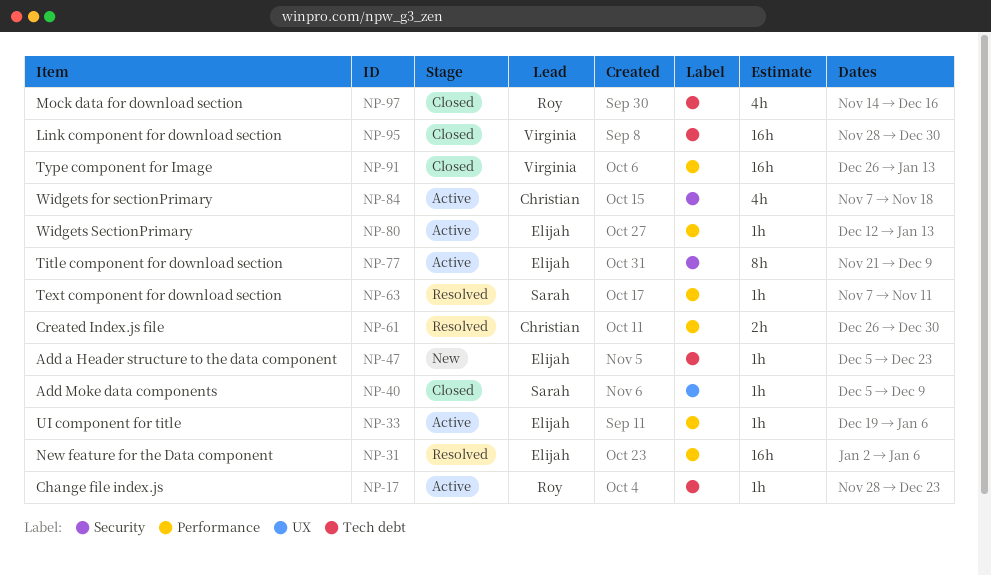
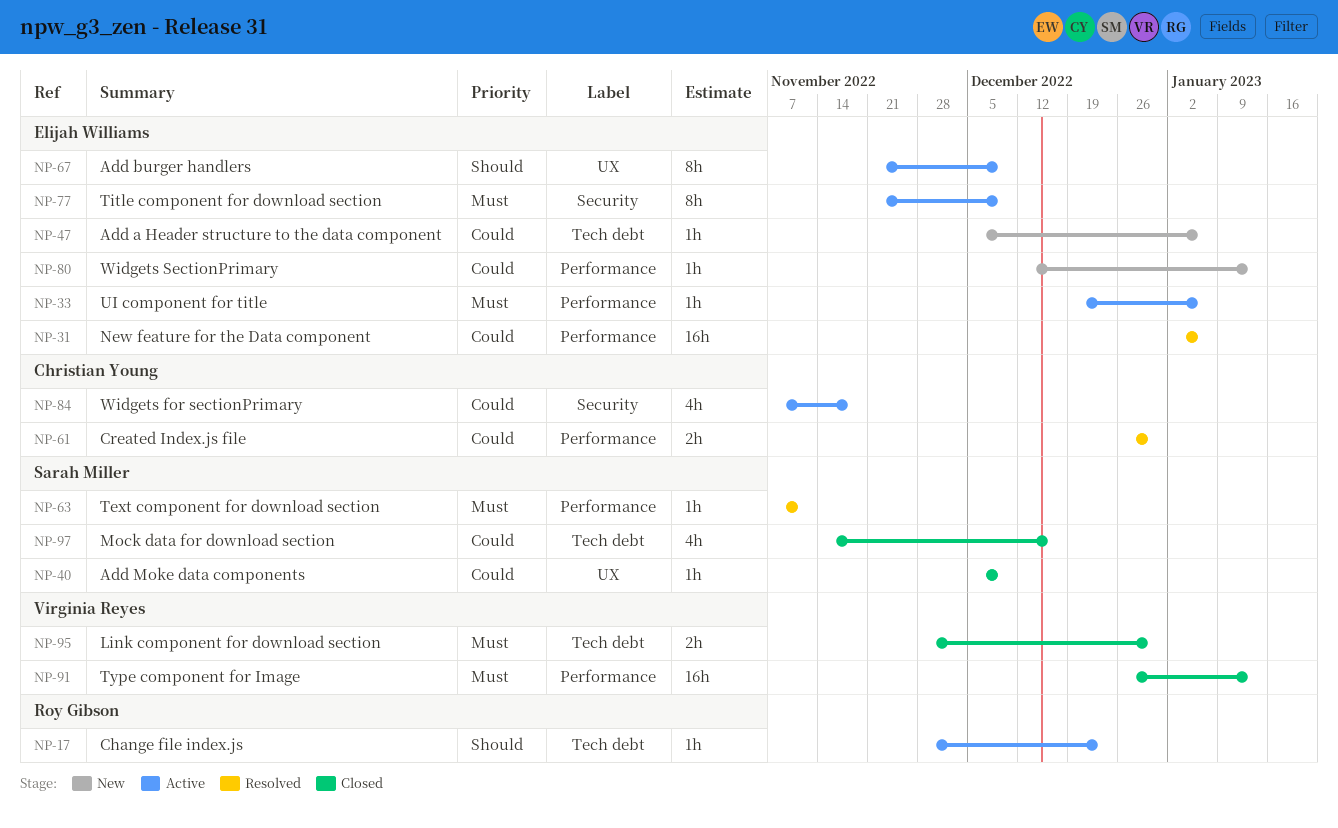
NP-47, due: Dec 23 -> Jan 6
NP-67: none -> present
NP-80, status: Active -> New
NP-95, estimate: 16h -> 2h
NP-97, owner: Roy Gibson -> Sarah Miller

